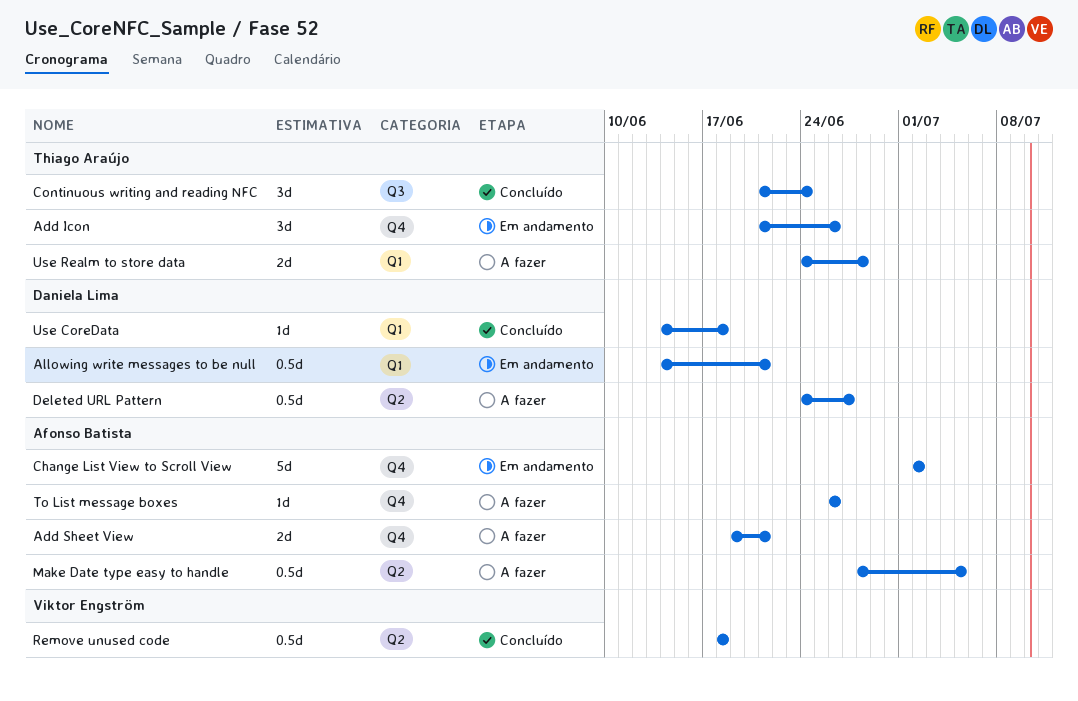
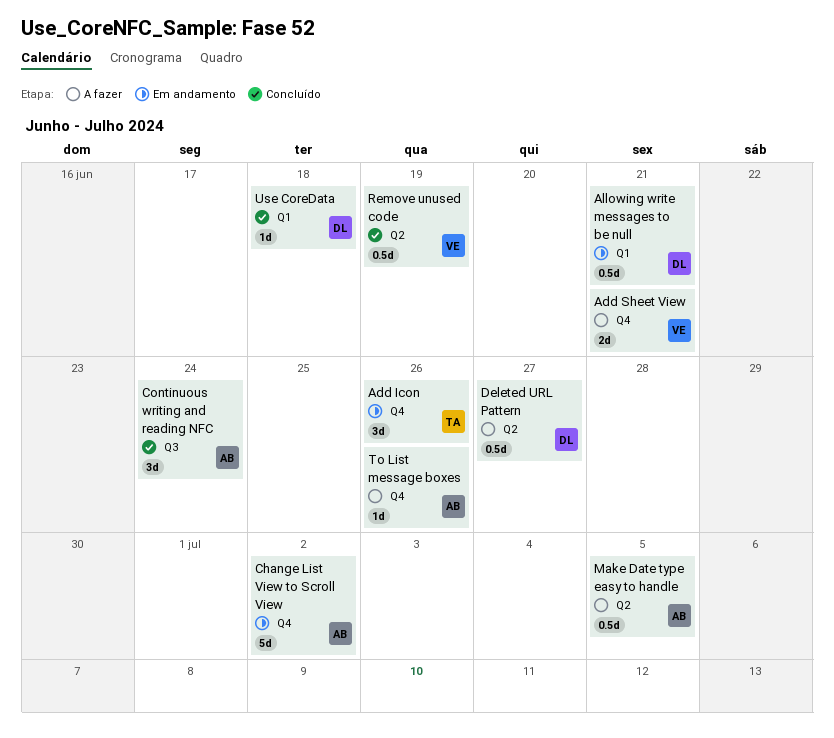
Add Sheet View, owner: Afonso Batista -> Viktor Engström
Continuous writing and reading NFC, owner: Thiago Araújo -> Afonso Batista
Remove unused code, due: Jun 18 -> Jun 19
Use Realm to store data: present -> none

